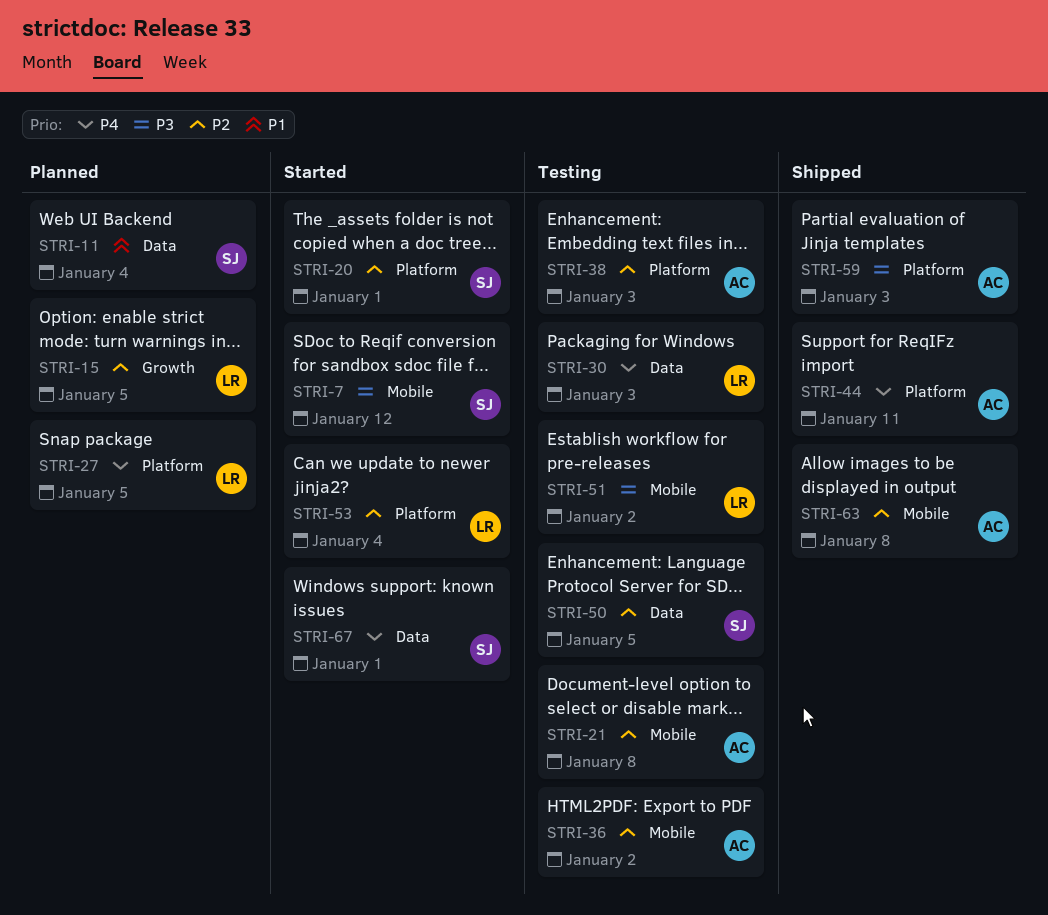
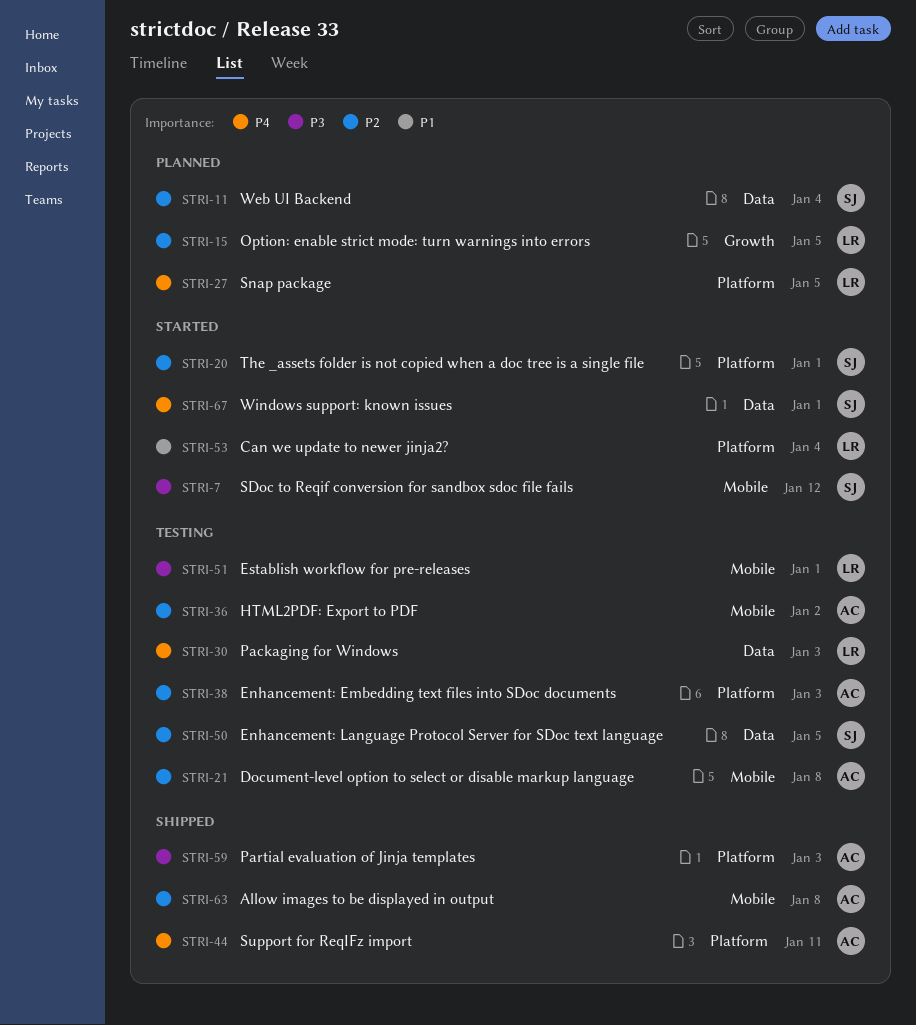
STRI-11, priority: P1 -> P2
STRI-51, due: Jan 2 -> Jan 1
STRI-53, priority: P2 -> P1

